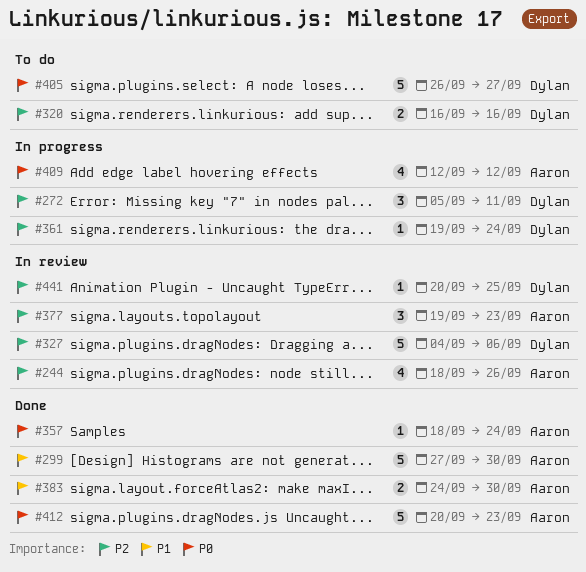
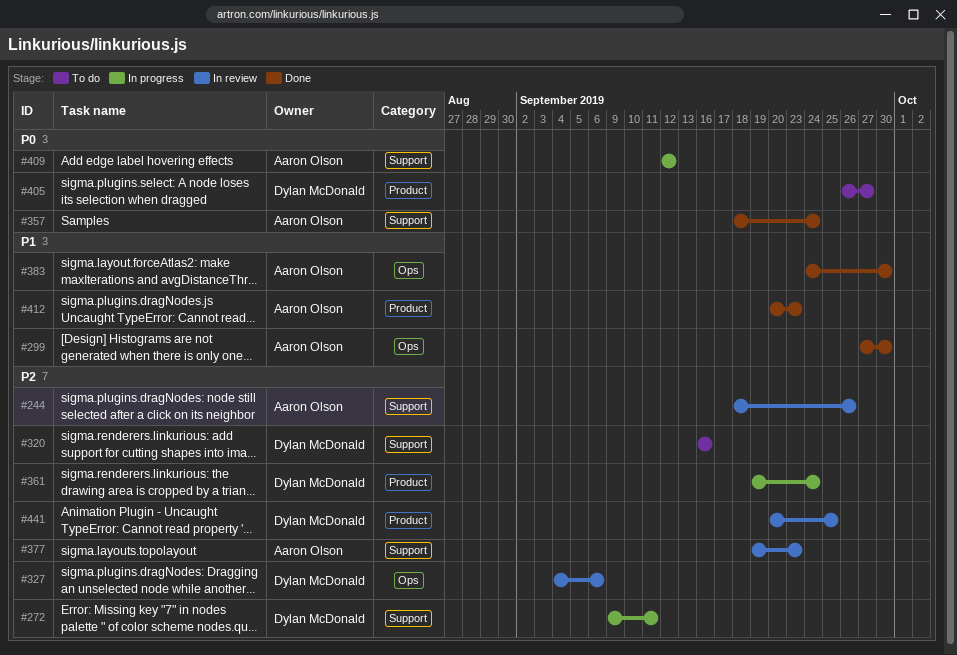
#272, start: Sep 5 -> Sep 9
#412, priority: P0 -> P1

